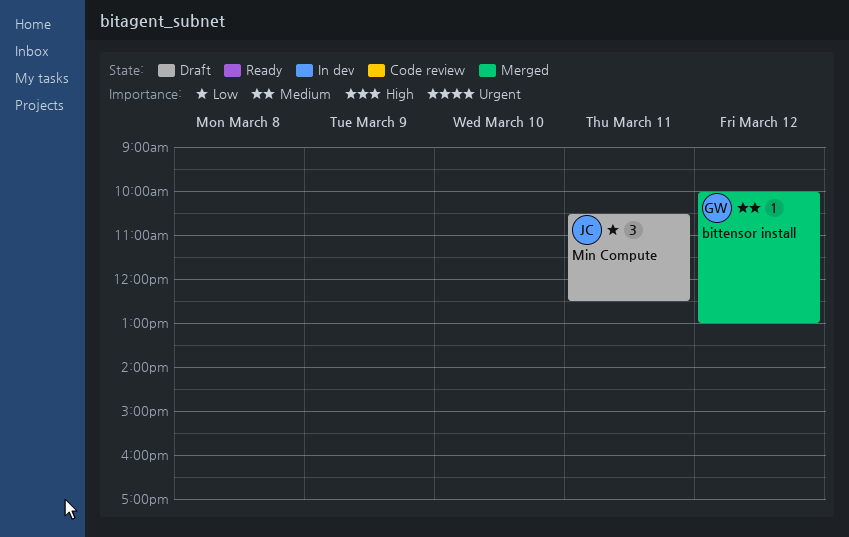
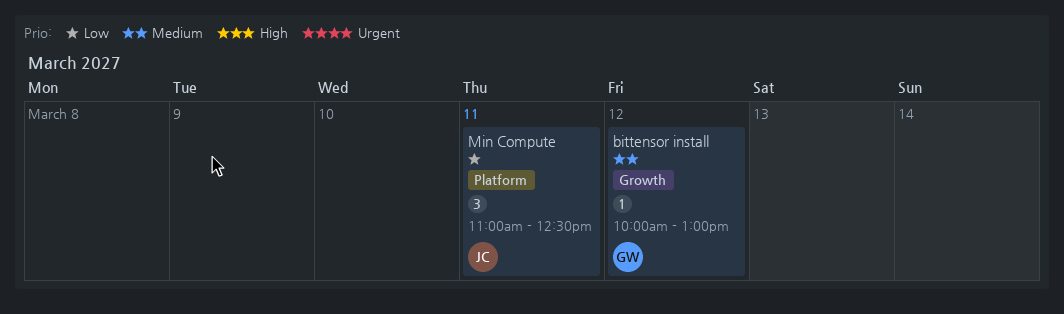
Min Compute, begins: 10:30 -> 11:00

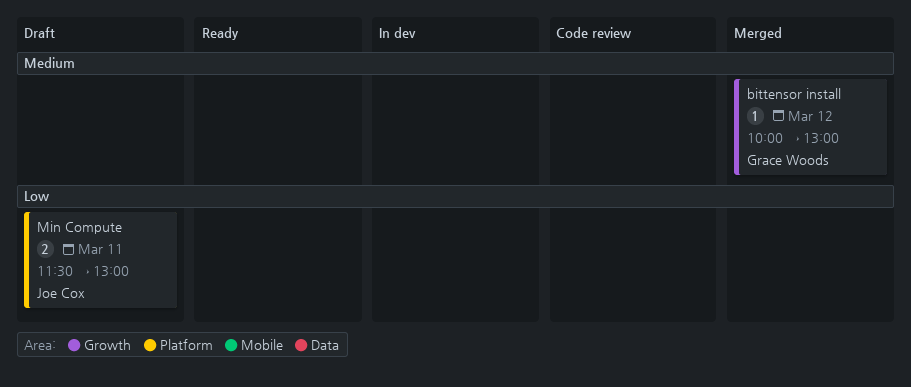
Min Compute, estimate: 3 -> 2
Min Compute, begins: 11:00 -> 11:30
Min Compute, ends: 12:30 -> 13:00

